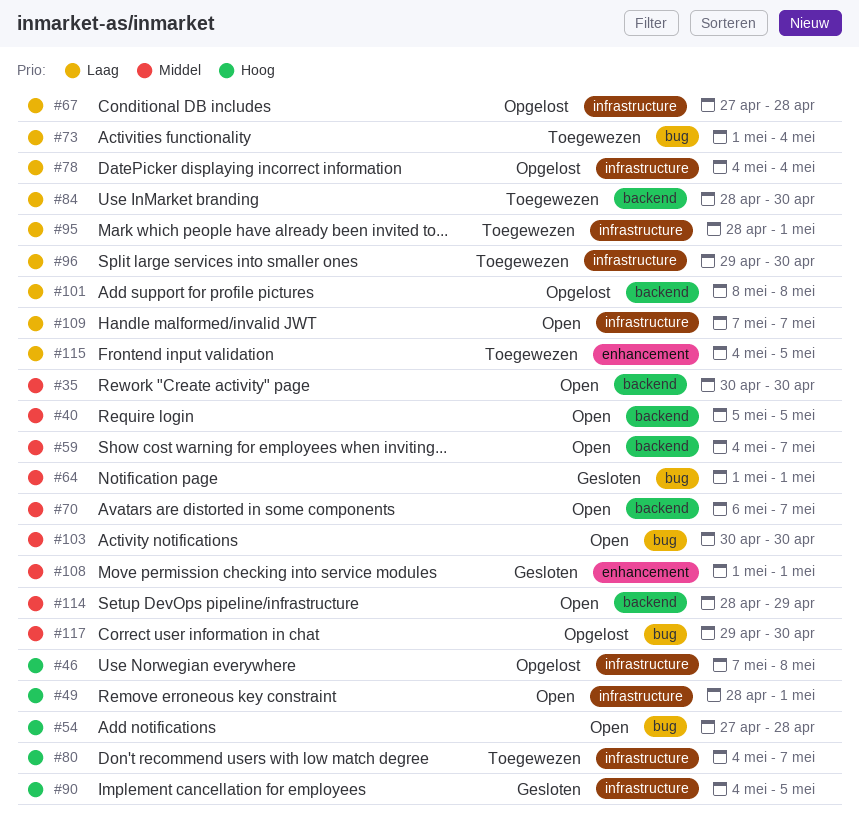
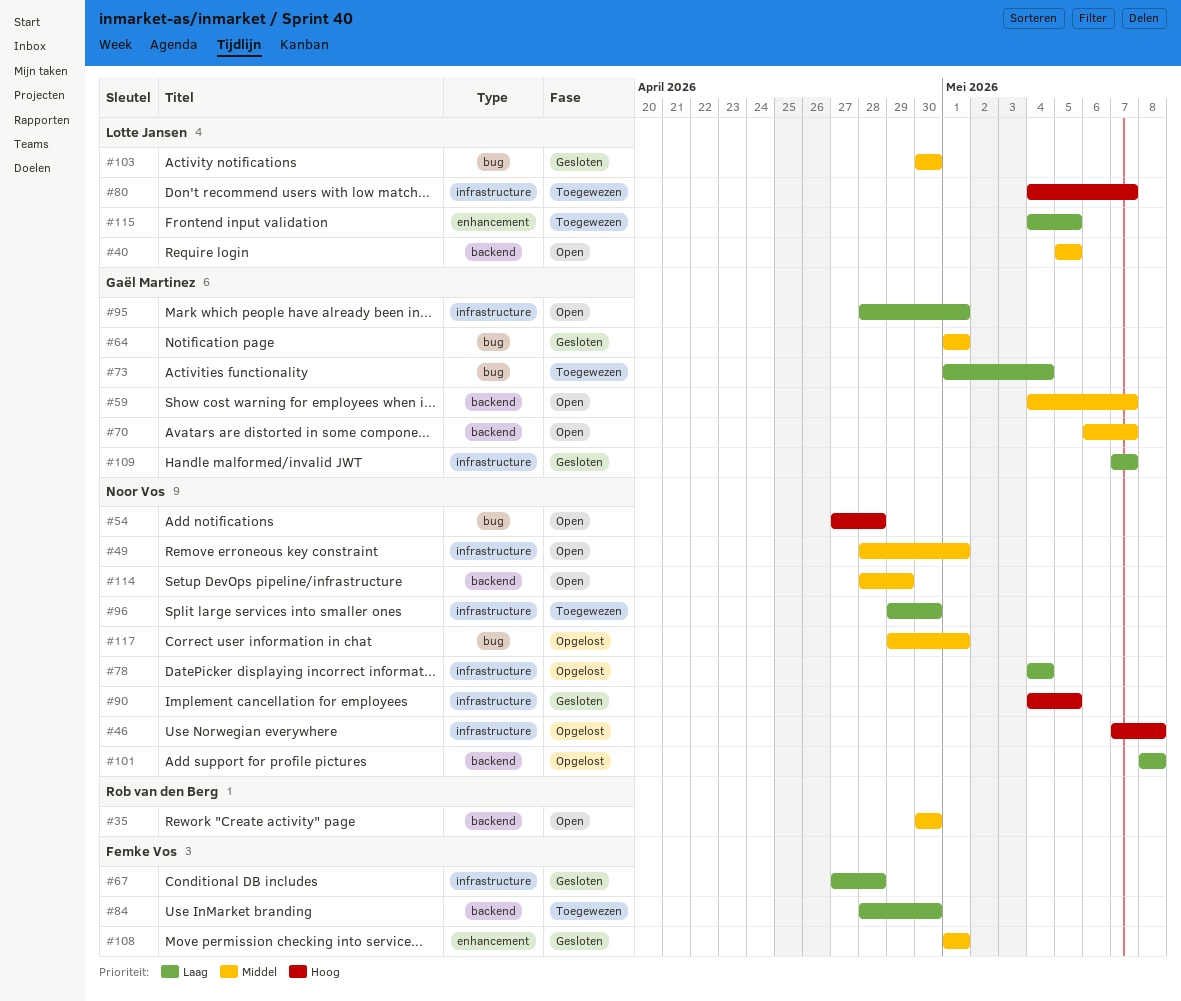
#49, priority: Hoog -> Middel
#67, status: Opgelost -> Gesloten
#95, status: Toegewezen -> Open
#103, status: Open -> Gesloten
#109, status: Open -> Gesloten
#117, due: Apr 30 -> May 1

